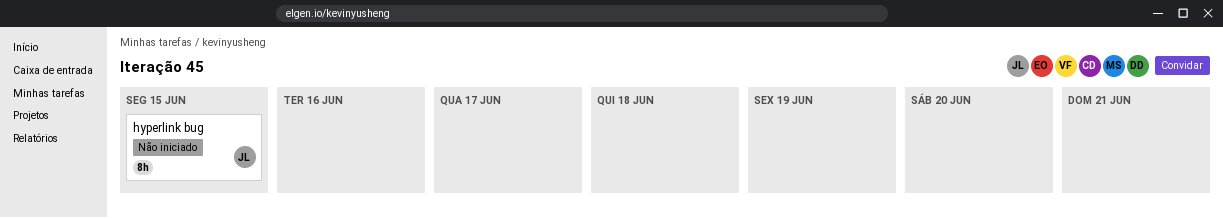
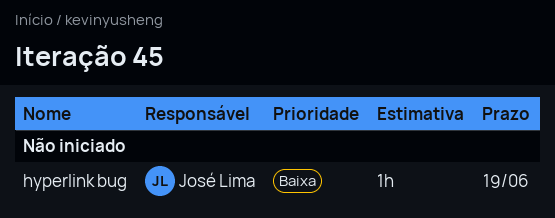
hyperlink bug, estimate: 8h -> 1h
hyperlink bug, due: Jun 15 -> Jun 19

